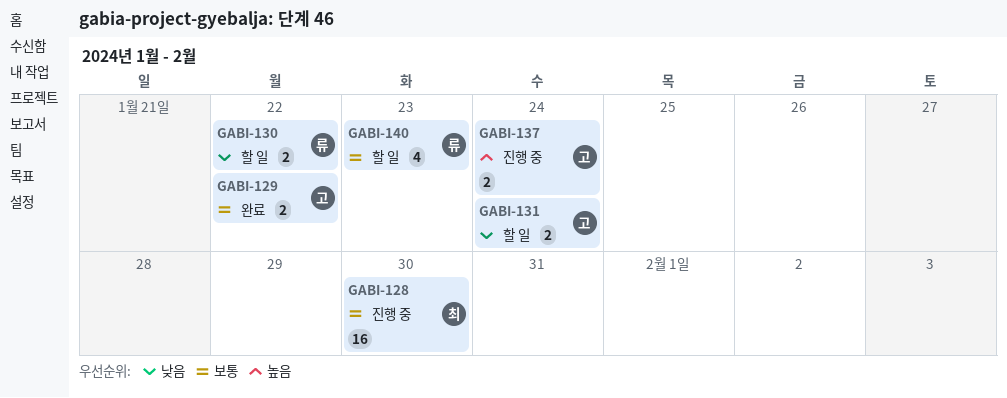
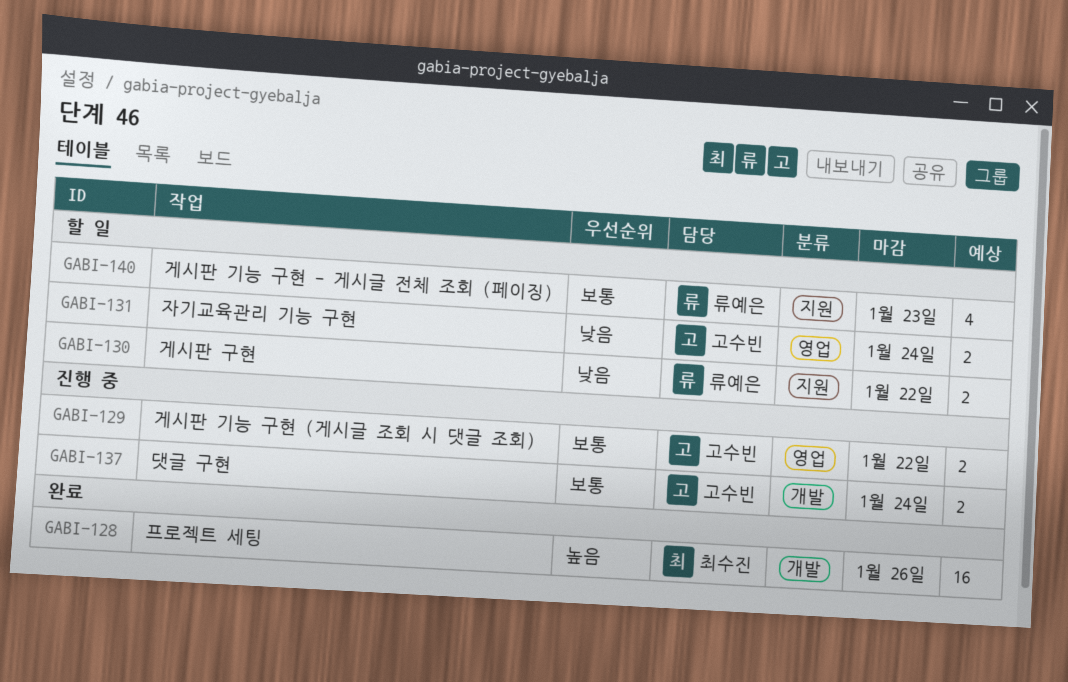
GABI-128, status: 진행 중 -> 완료
GABI-128, priority: 보통 -> 높음
GABI-128, due: Jan 30 -> Jan 26
GABI-129, status: 완료 -> 진행 중
GABI-137, priority: 높음 -> 보통

